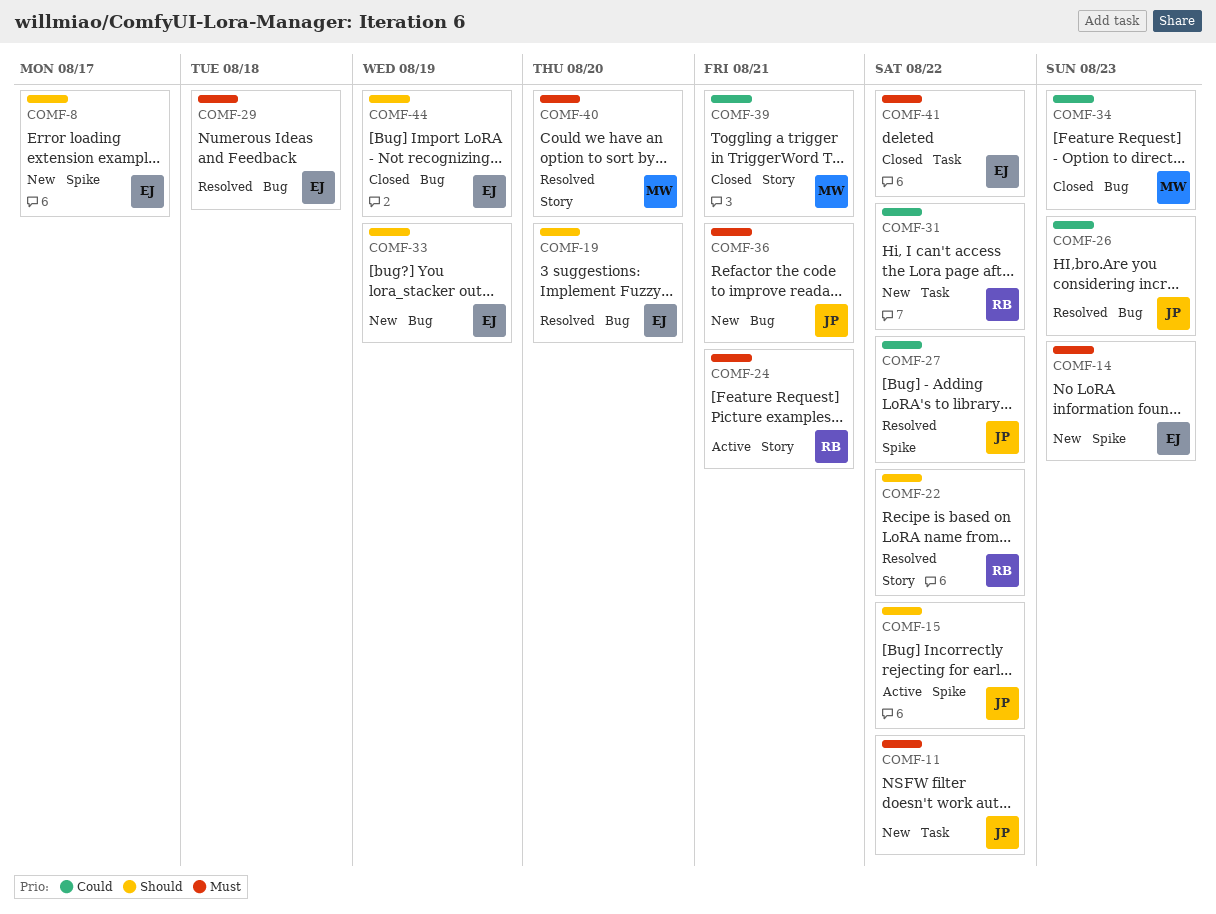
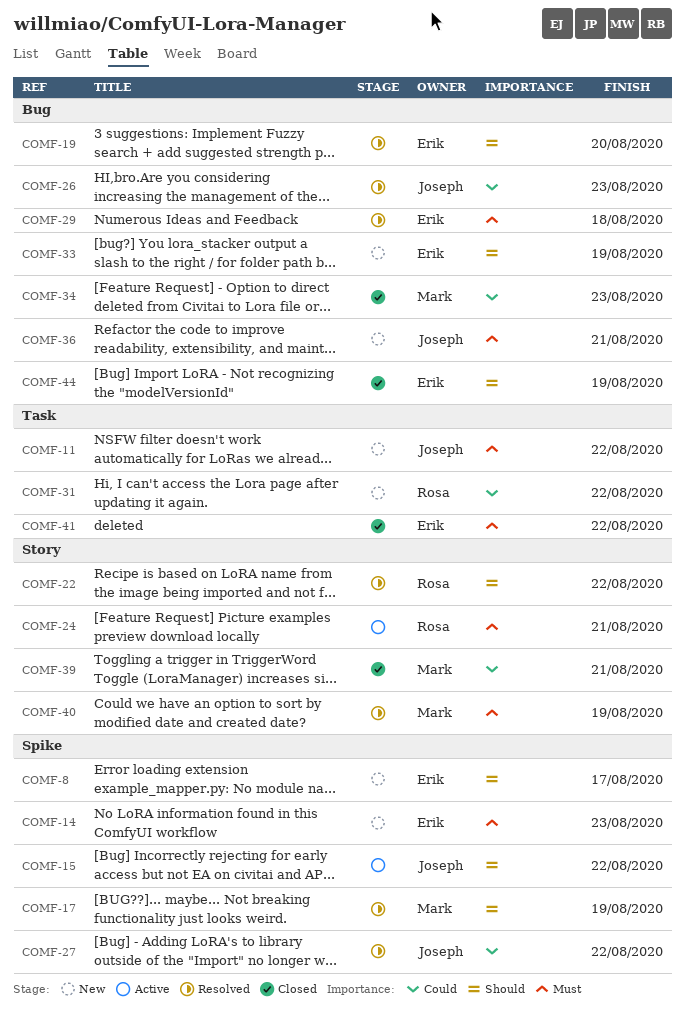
COMF-17: none -> present
COMF-40, due: Aug 20 -> Aug 19

